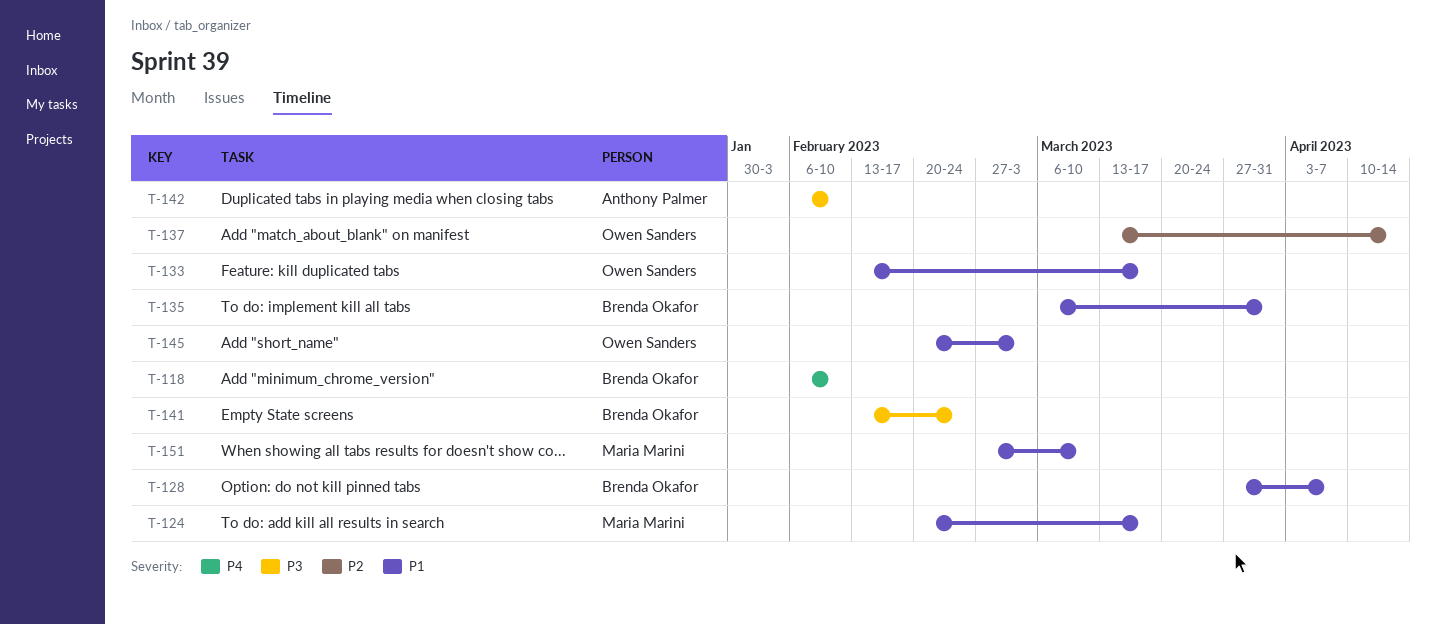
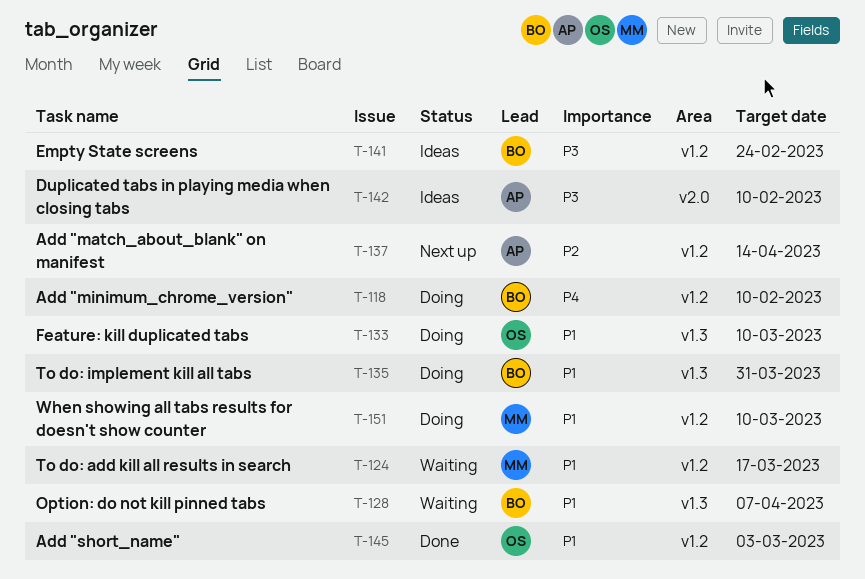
T-133, due: Mar 17 -> Mar 10
T-137, owner: Owen Sanders -> Anthony Palmer

